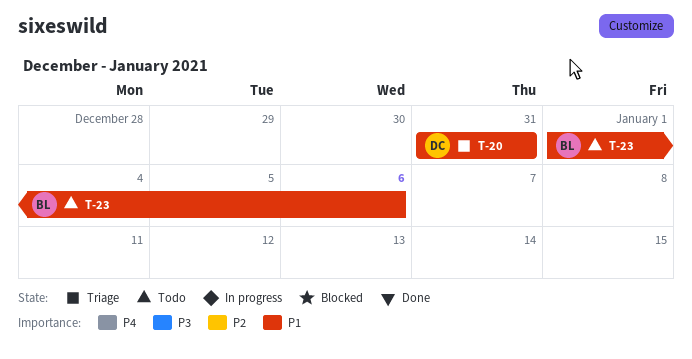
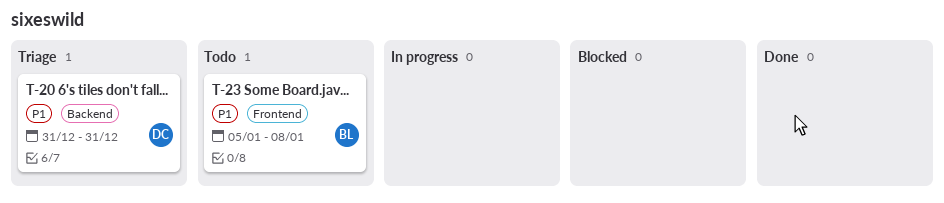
T-23, start: Jan 1 -> Jan 5
T-23, due: Jan 6 -> Jan 8

